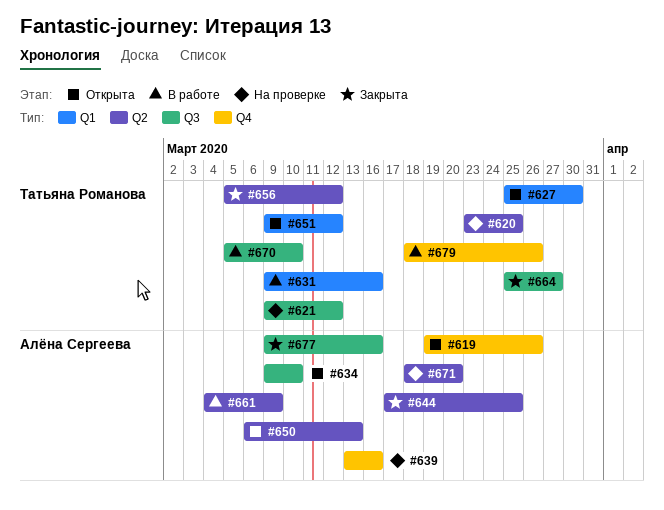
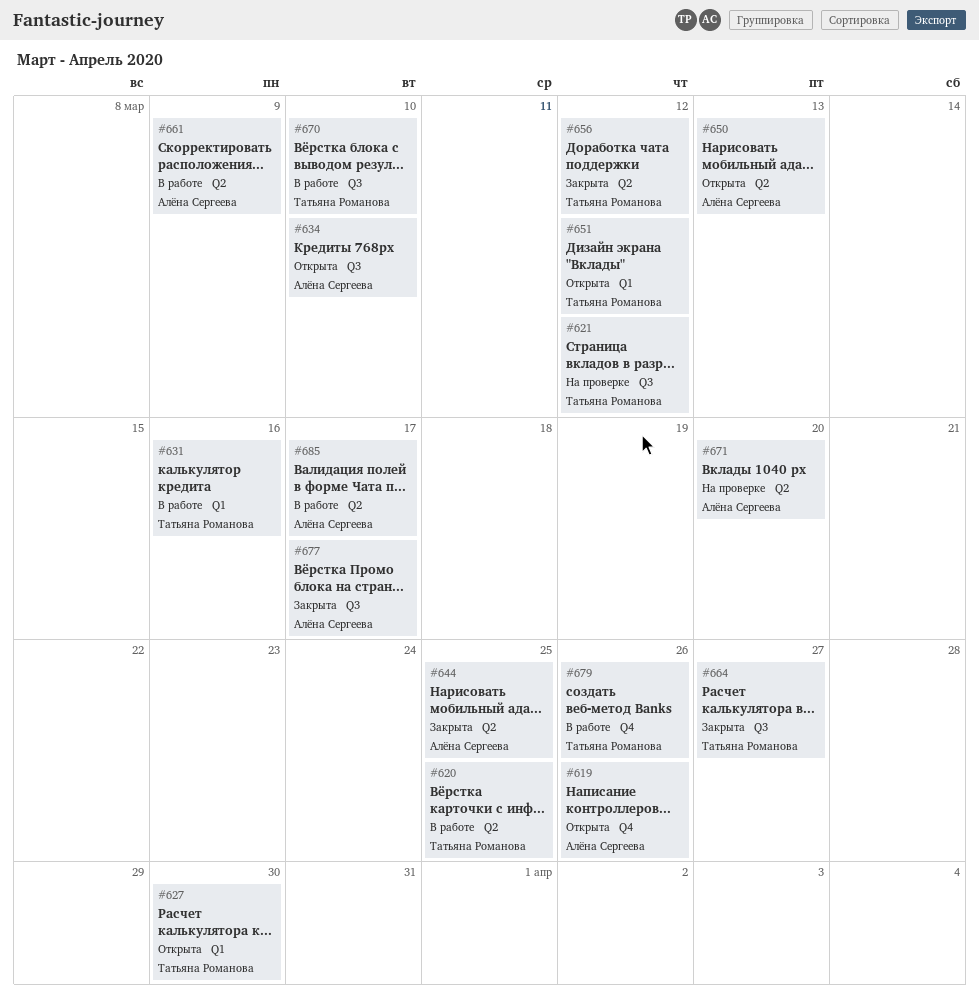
#620, status: На проверке -> В работе
#639: present -> none
#677, due: Mar 16 -> Mar 17
#685: none -> present

